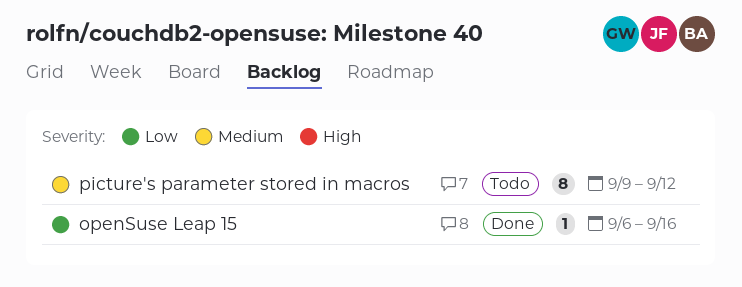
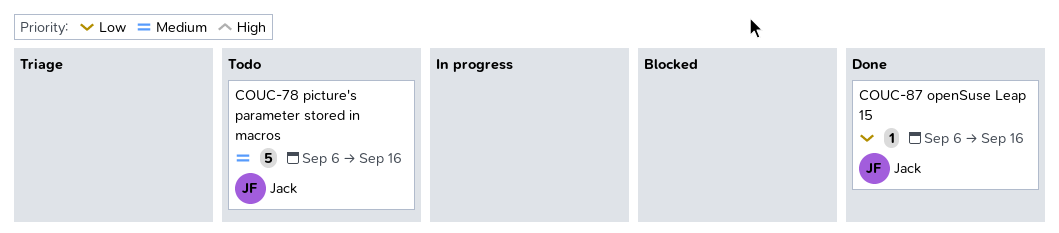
picture's parameter stored in macros, estimate: 8 -> 5
picture's parameter stored in macros, start: Sep 9 -> Sep 6
picture's parameter stored in macros, due: Sep 12 -> Sep 16

